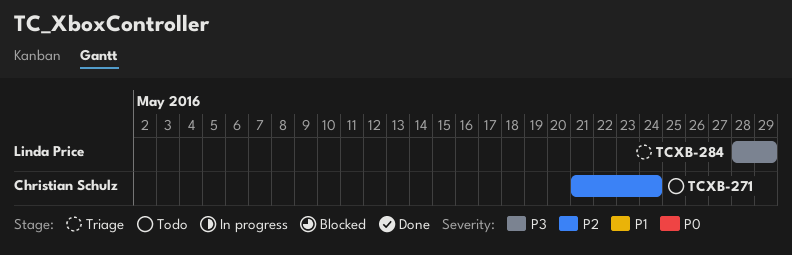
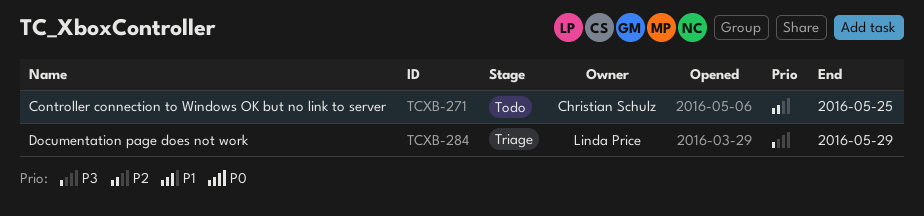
TCXB-271, due: May 24 -> May 25

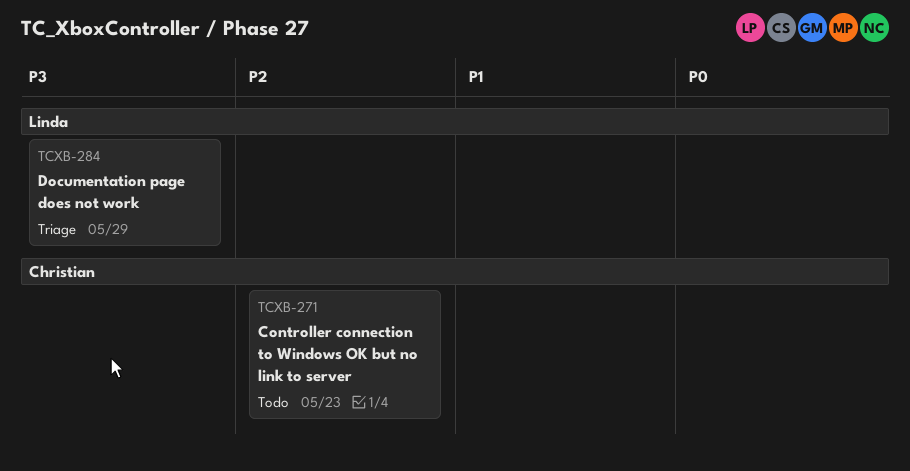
TCXB-271, due: May 25 -> May 23

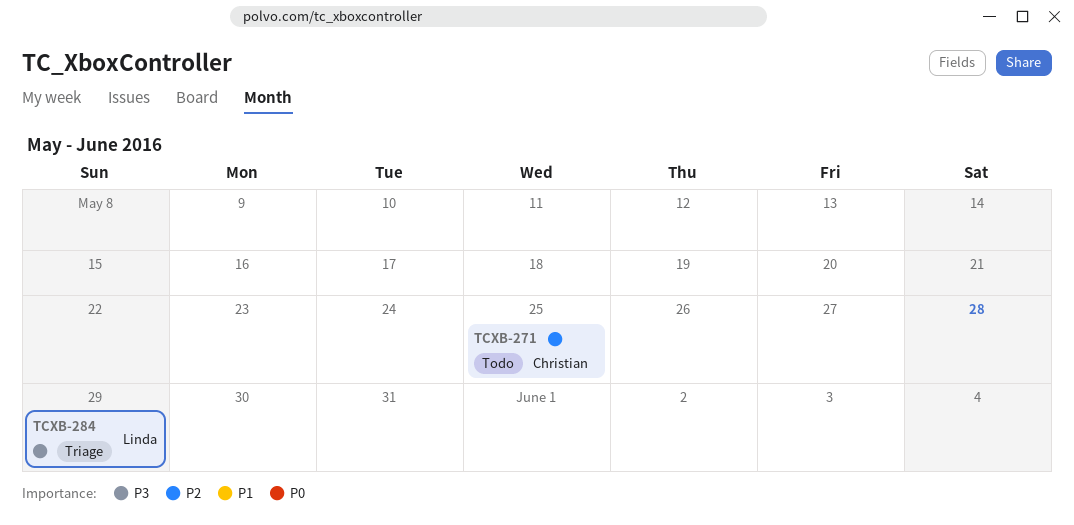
TCXB-271, due: May 23 -> May 25

